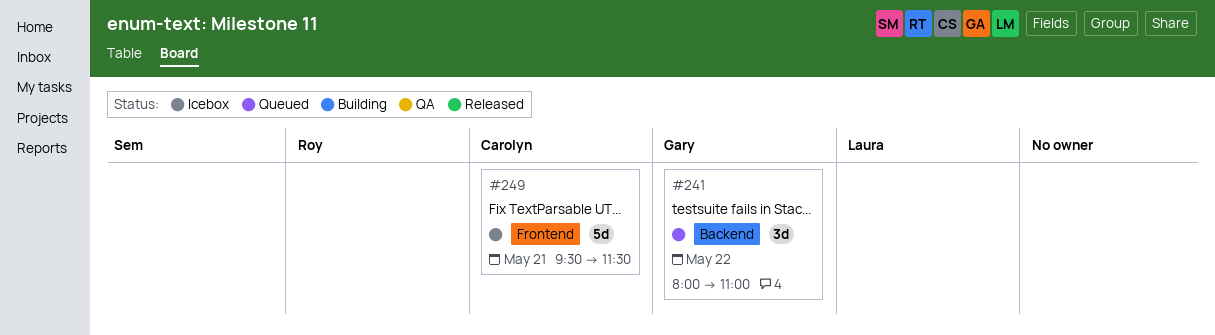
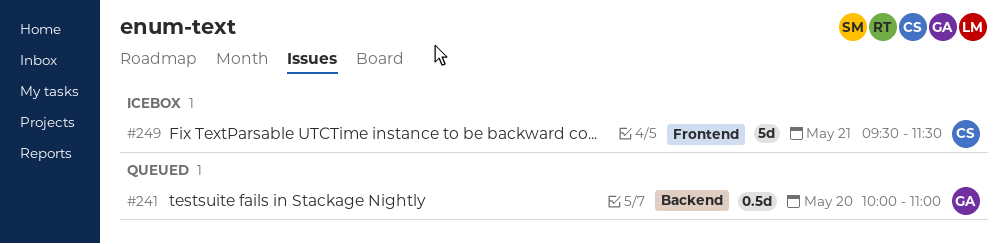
#241, estimate: 3d -> 0.5d
#241, day: May 22 -> May 20
#241, begins: 08:00 -> 10:00

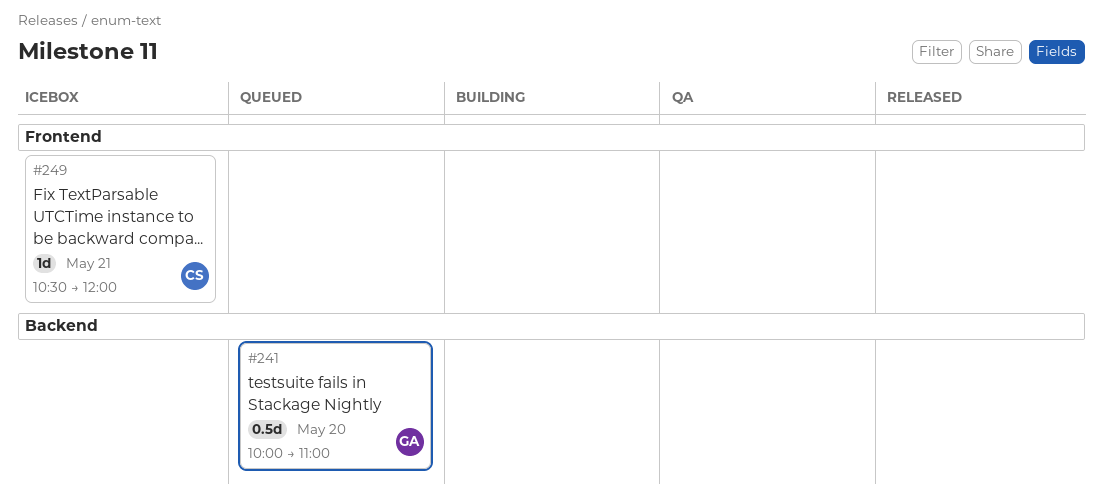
#249, estimate: 5d -> 1d
#249, begins: 09:30 -> 10:30
#249, ends: 11:30 -> 12:00

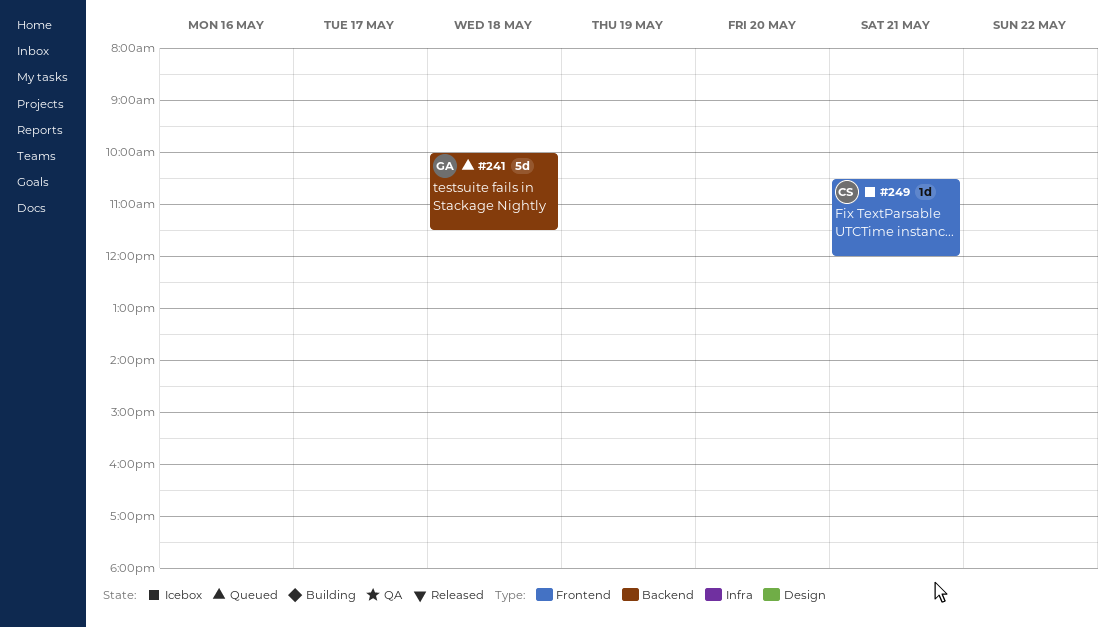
#241, estimate: 0.5d -> 5d
#241, day: May 20 -> May 18
#241, ends: 11:00 -> 11:30

